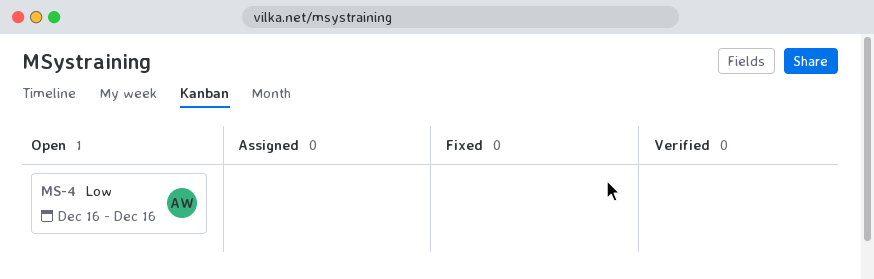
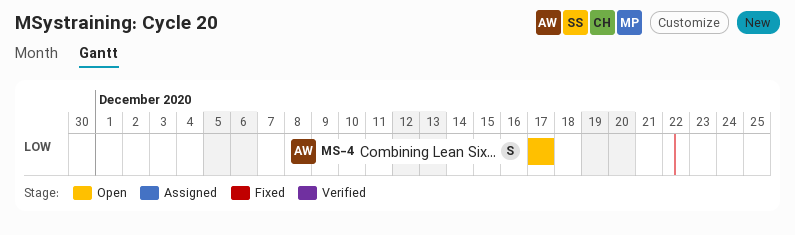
MS-4, start: Dec 16 -> Dec 17
MS-4, due: Dec 16 -> Dec 17

